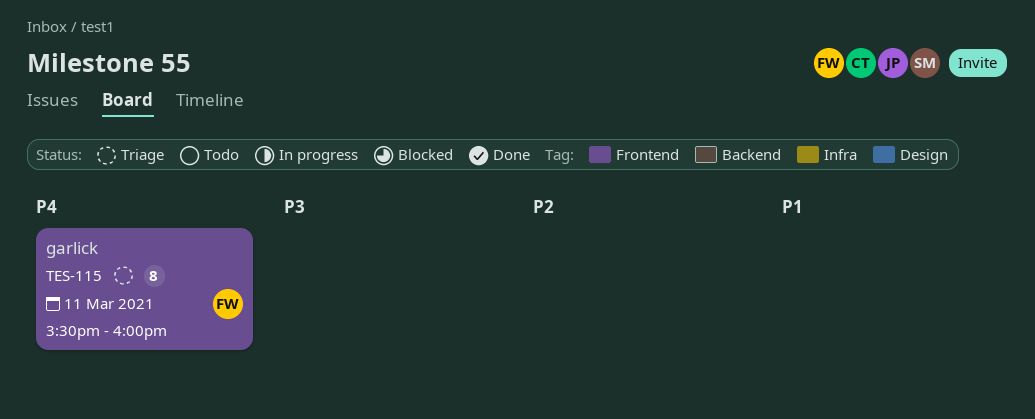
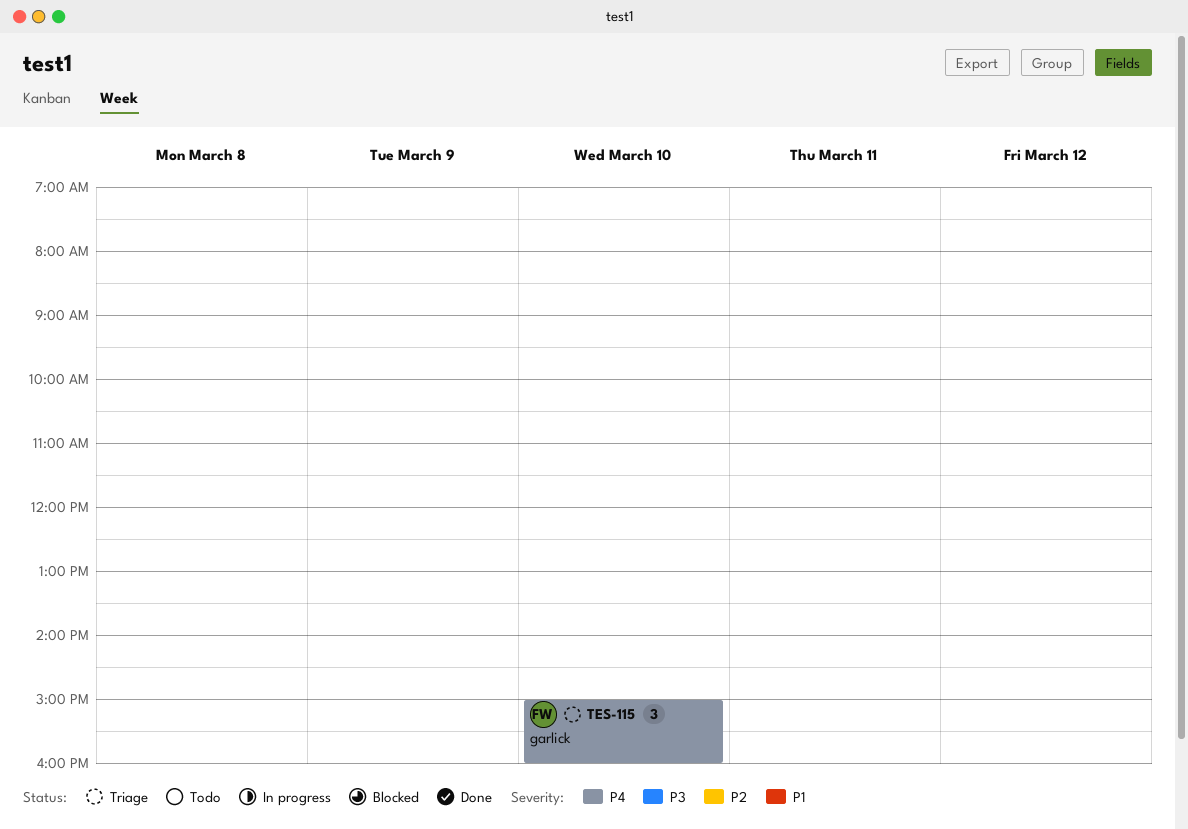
TES-115, estimate: 8 -> 3
TES-115, day: Mar 11 -> Mar 10
TES-115, begins: 15:30 -> 15:00

